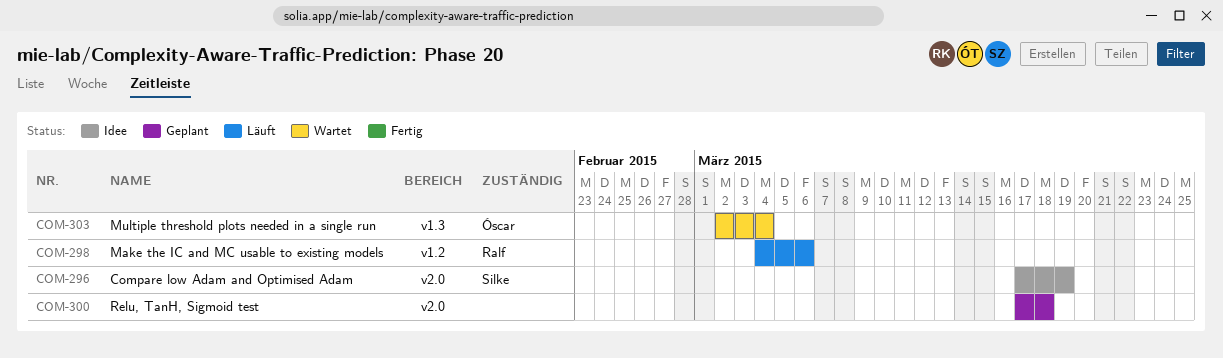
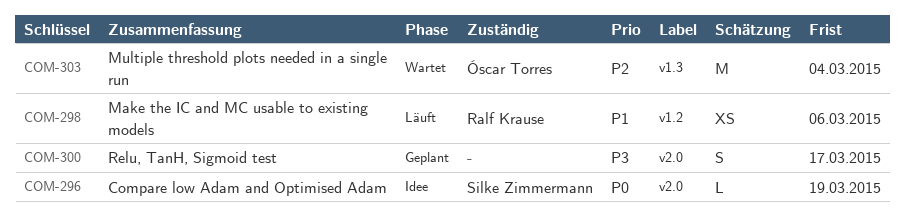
COM-300, due: Mar 18 -> Mar 17

